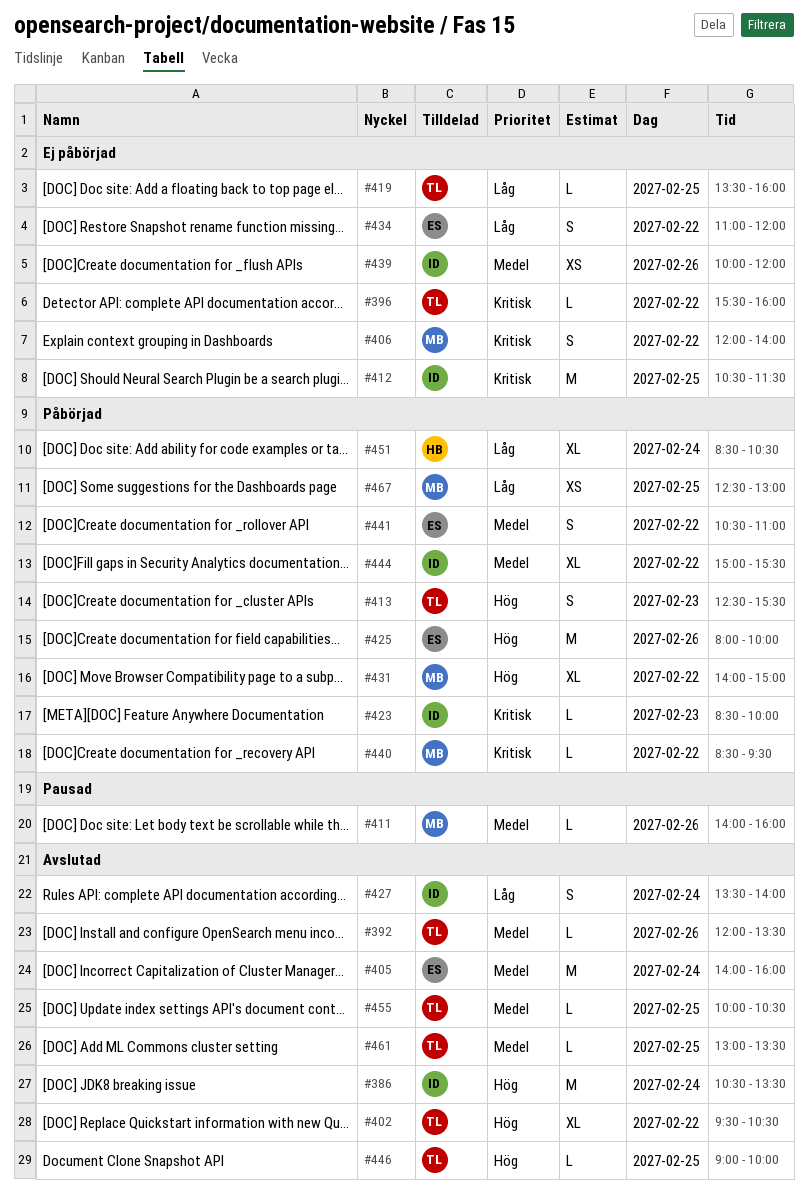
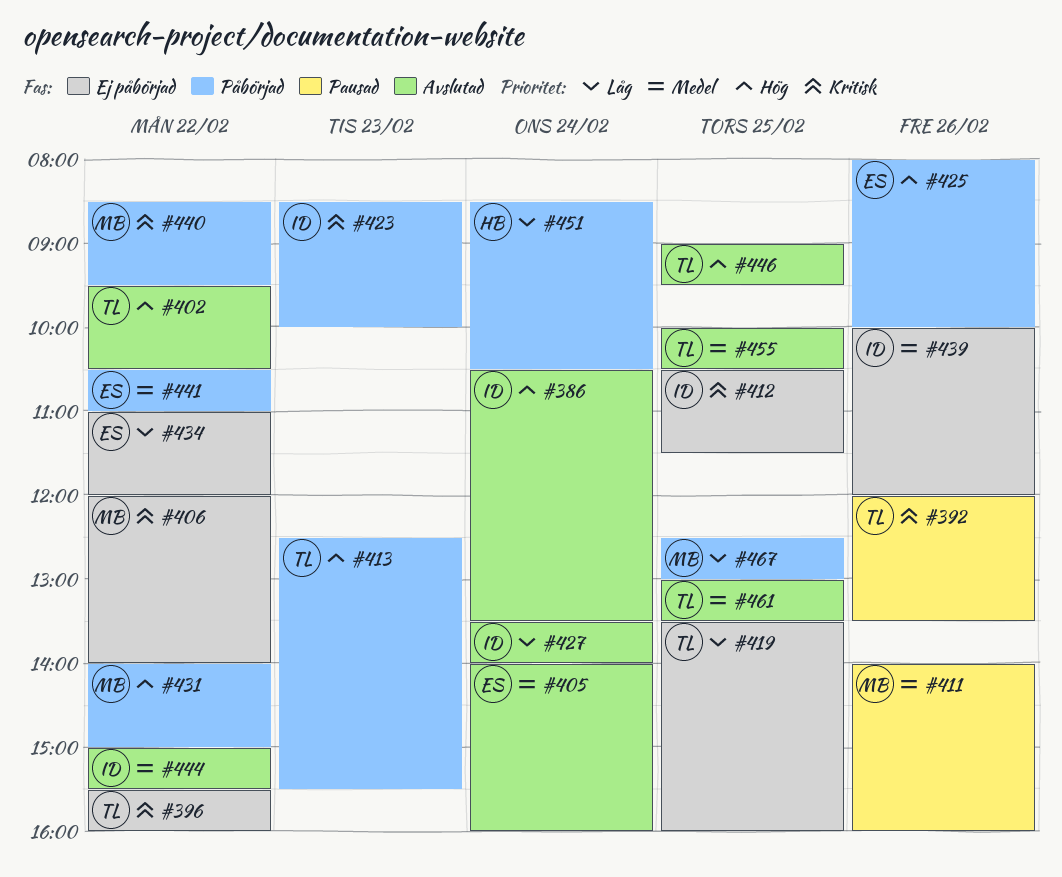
#392, status: Avslutad -> Pausad
#392, priority: Medel -> Kritisk
#444, status: Påbörjad -> Avslutad
#446, ends: 10:00 -> 09:30

